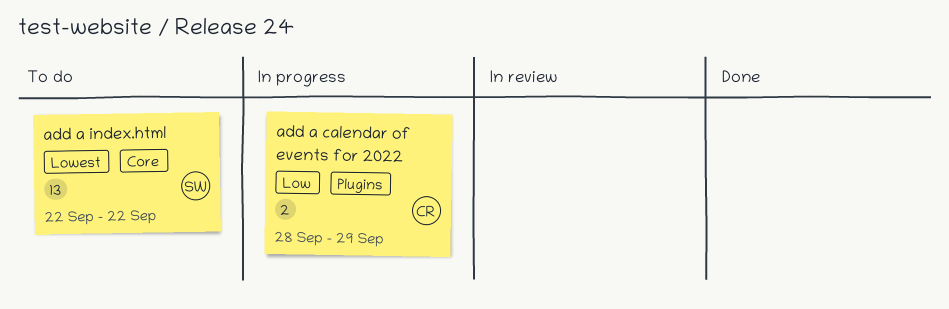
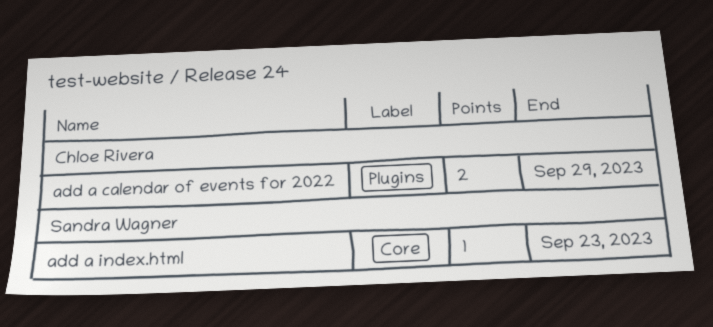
add a index.html, estimate: 13 -> 1
add a index.html, due: Sep 22 -> Sep 23

